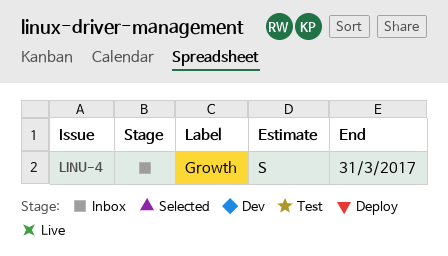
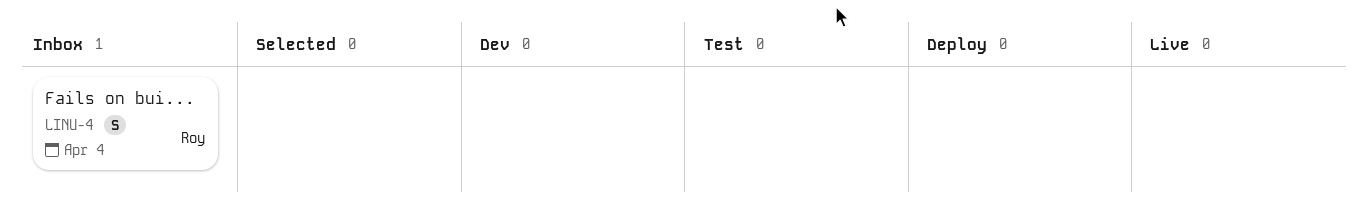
LINU-4, due: Mar 31 -> Apr 4

